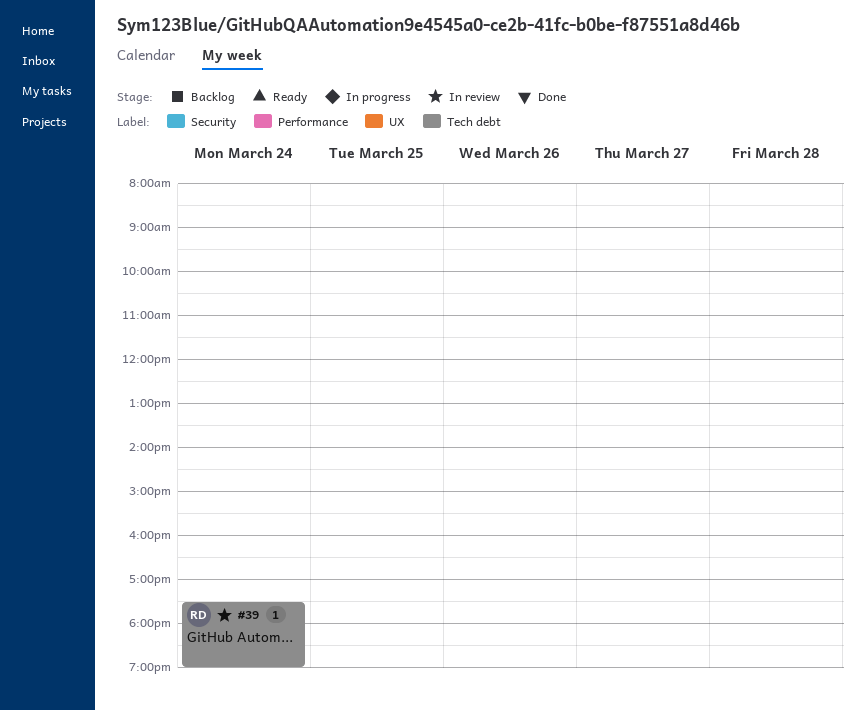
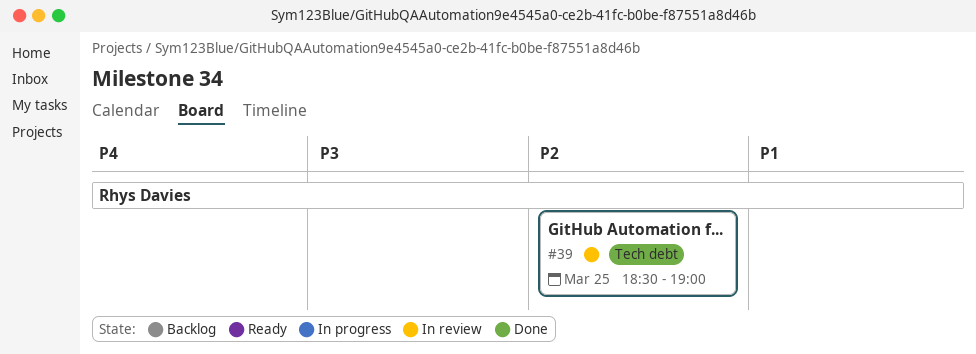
#39, day: Mar 24 -> Mar 25
#39, begins: 17:30 -> 18:30

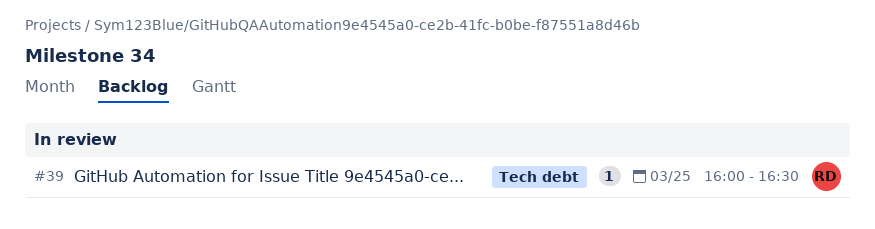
#39, begins: 18:30 -> 16:00
#39, ends: 19:00 -> 16:30

